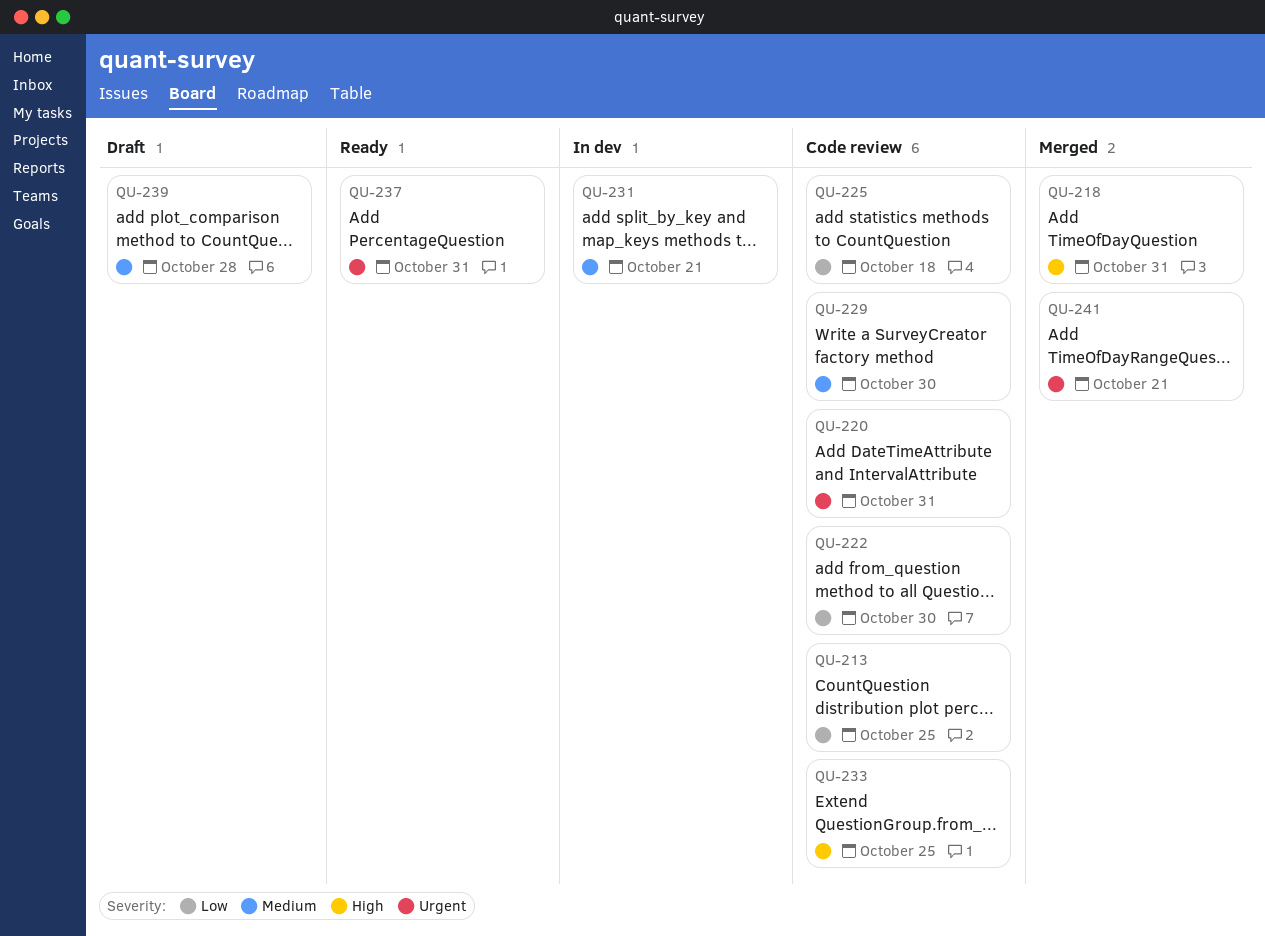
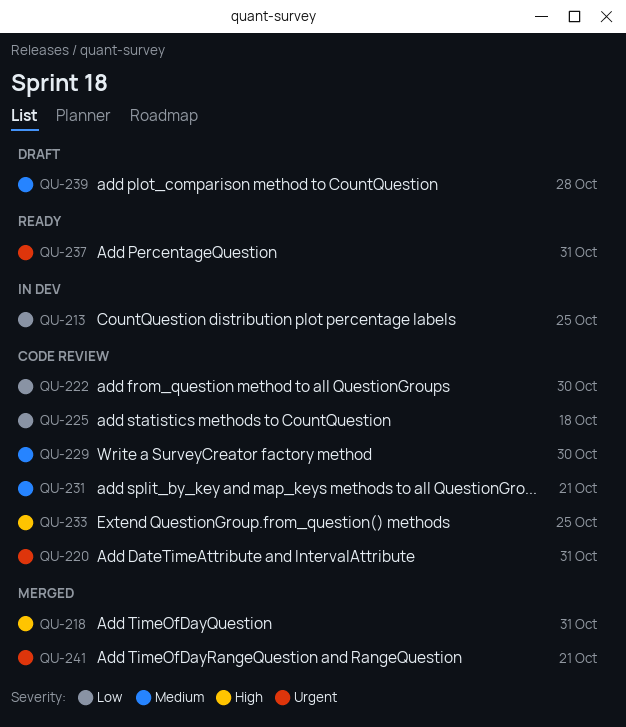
QU-213, status: Code review -> In dev
QU-231, status: In dev -> Code review

